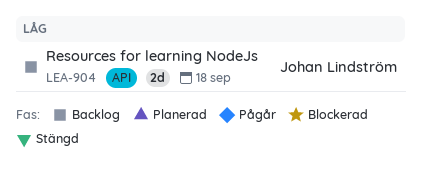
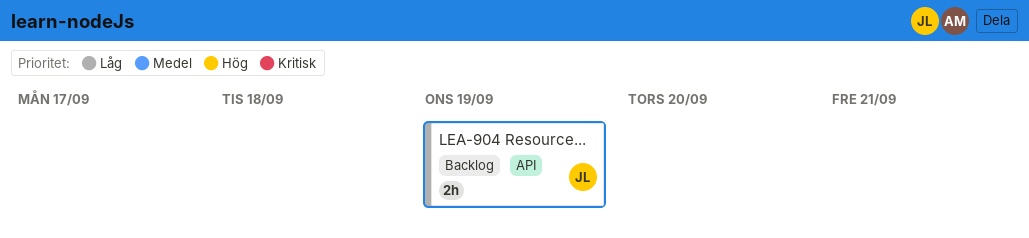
LEA-904, estimate: 2d -> 2h
LEA-904, due: Sep 18 -> Sep 19

